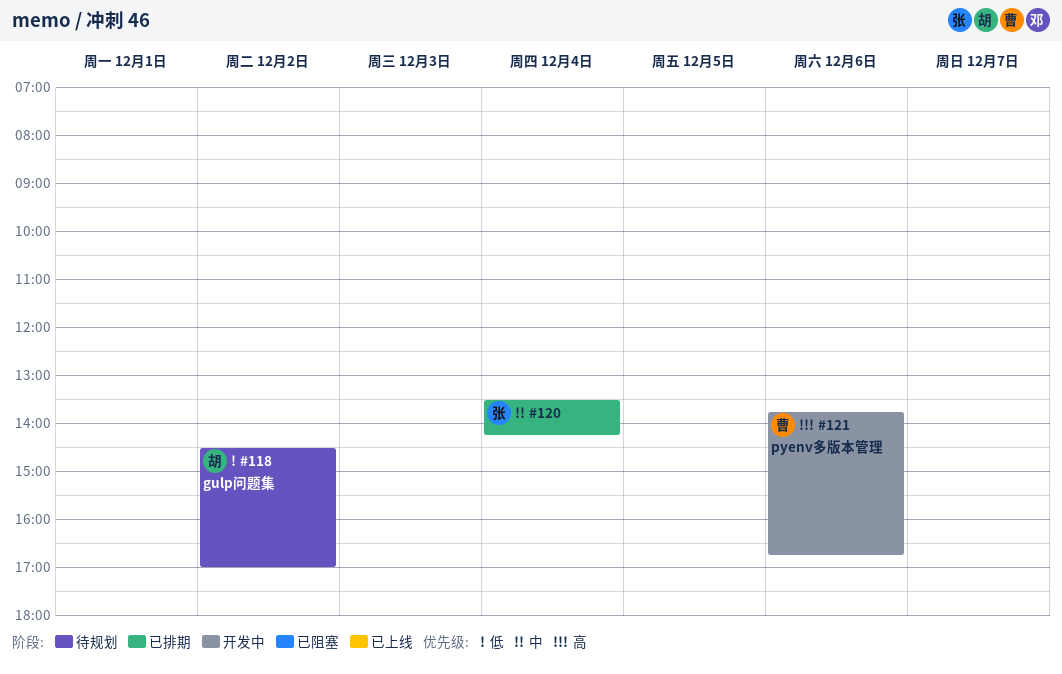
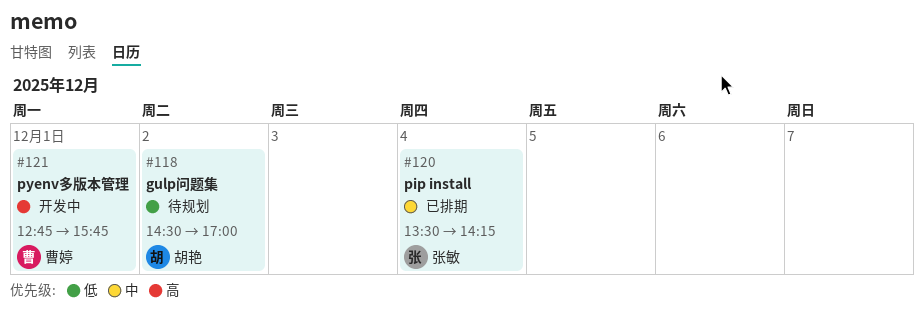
#121, day: Dec 6 -> Dec 1
#121, begins: 13:45 -> 12:45
#121, ends: 16:45 -> 15:45

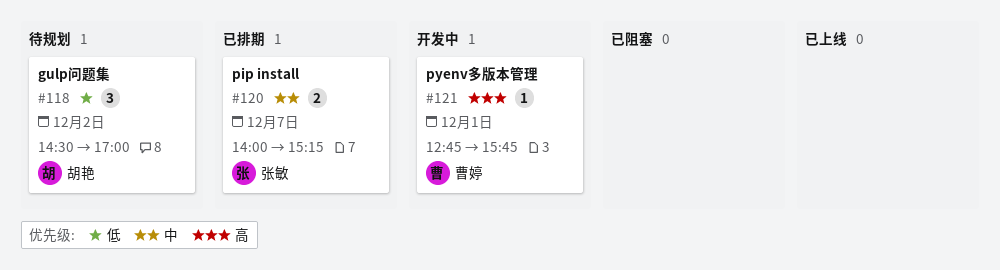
#120, day: Dec 4 -> Dec 7
#120, begins: 13:30 -> 14:00
#120, ends: 14:15 -> 15:15

